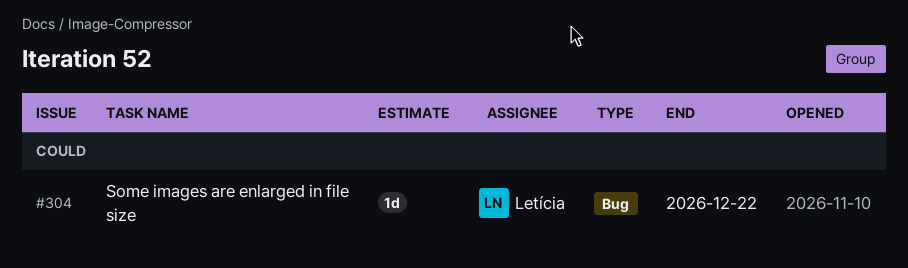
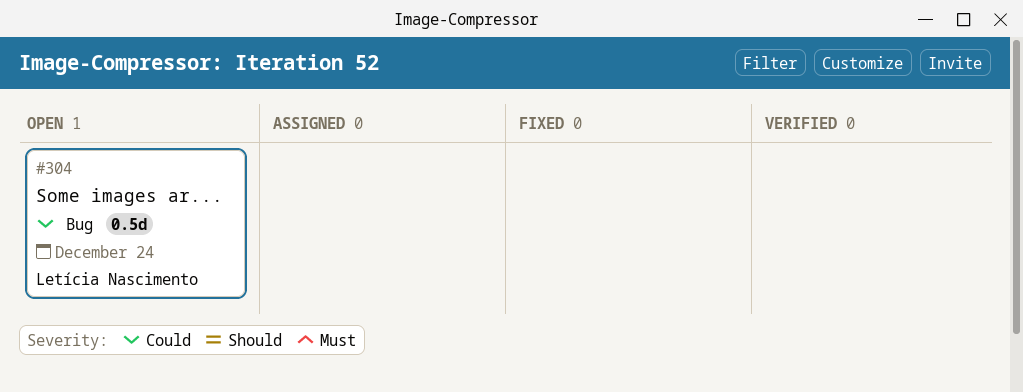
#304, estimate: 1d -> 0.5d
#304, due: Dec 22 -> Dec 24

